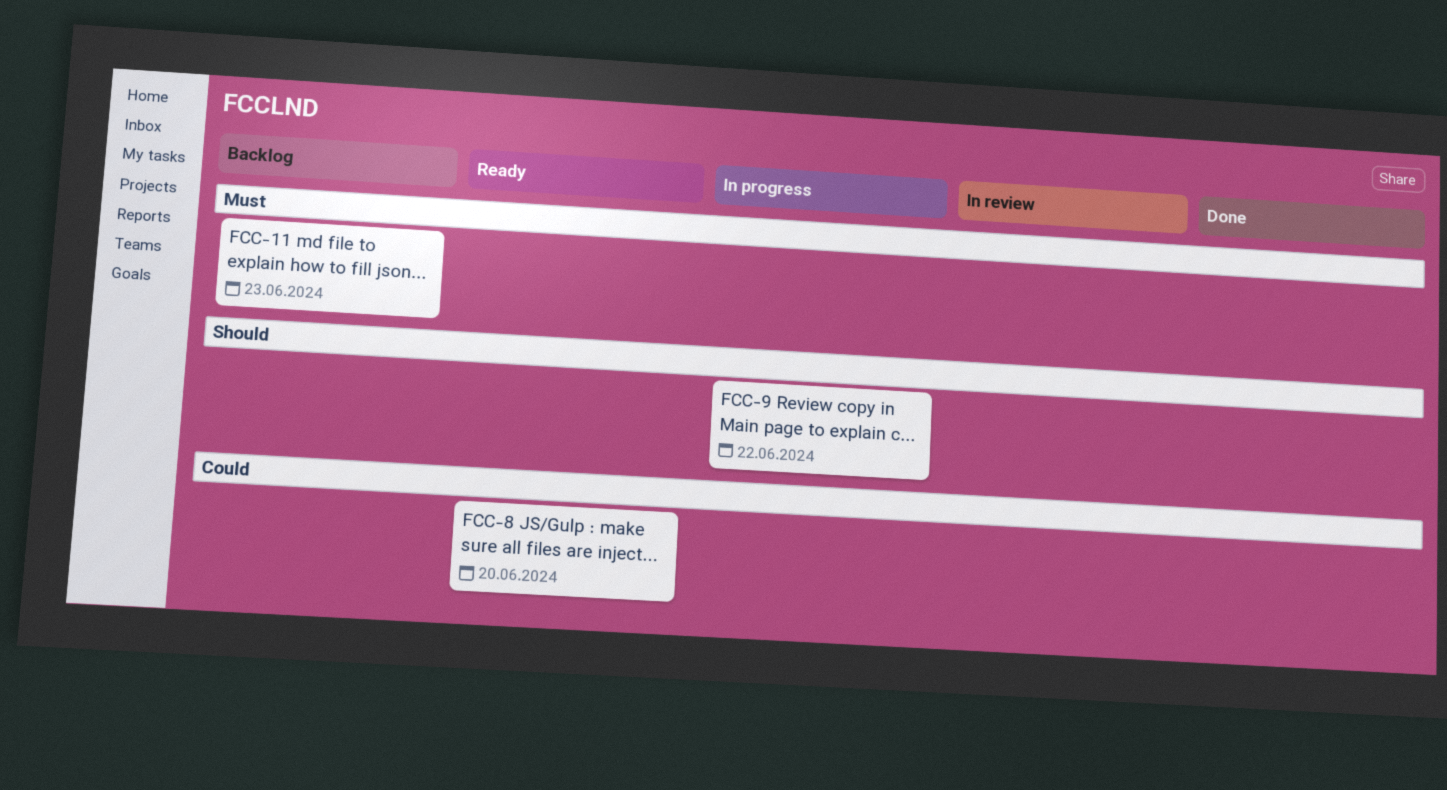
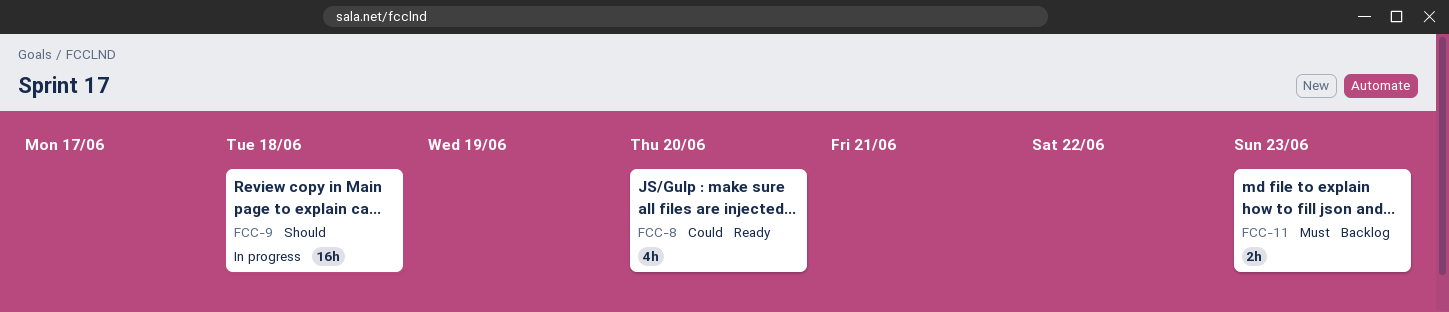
FCC-9, due: Jun 22 -> Jun 18

